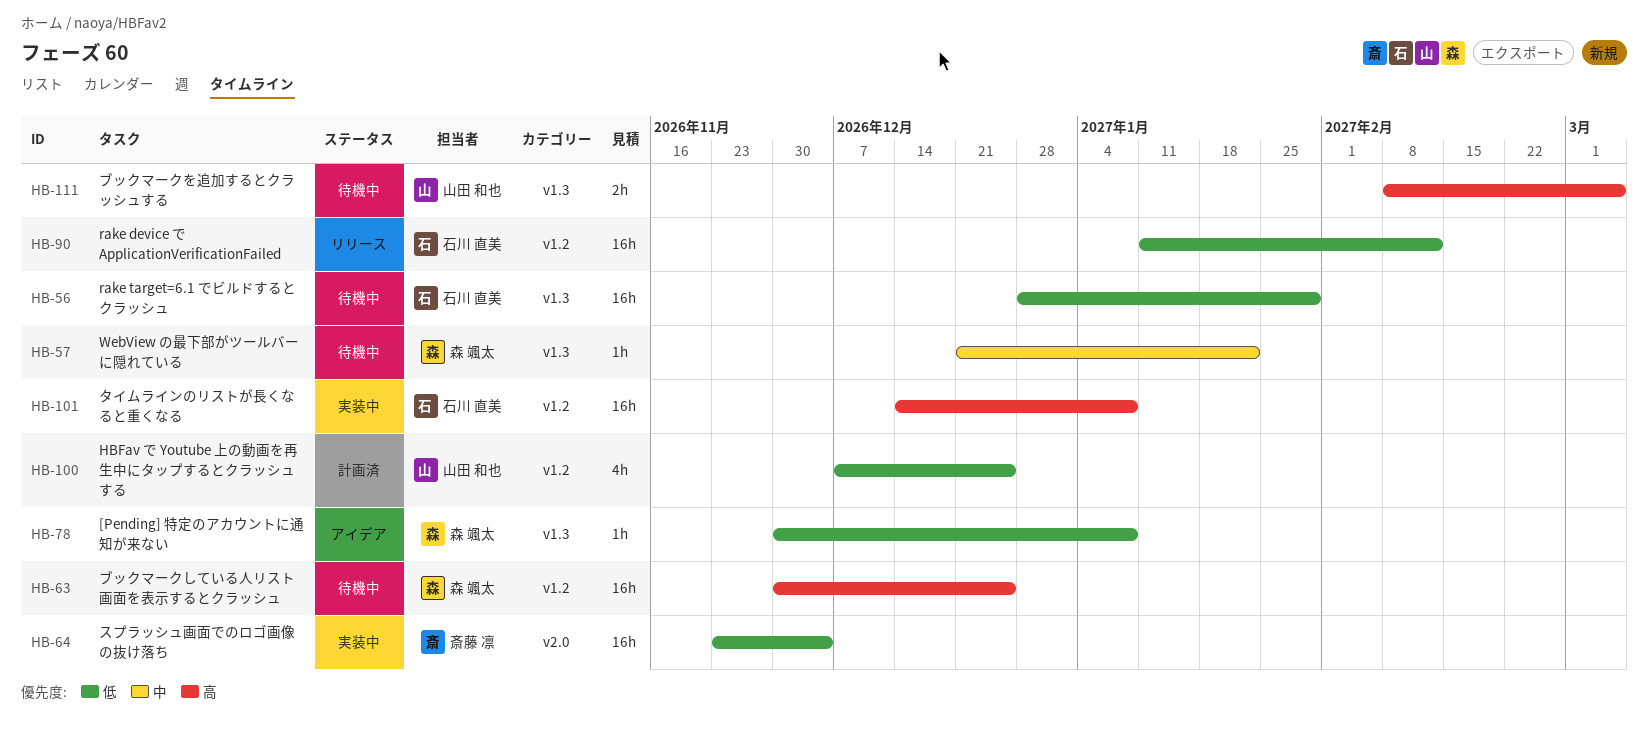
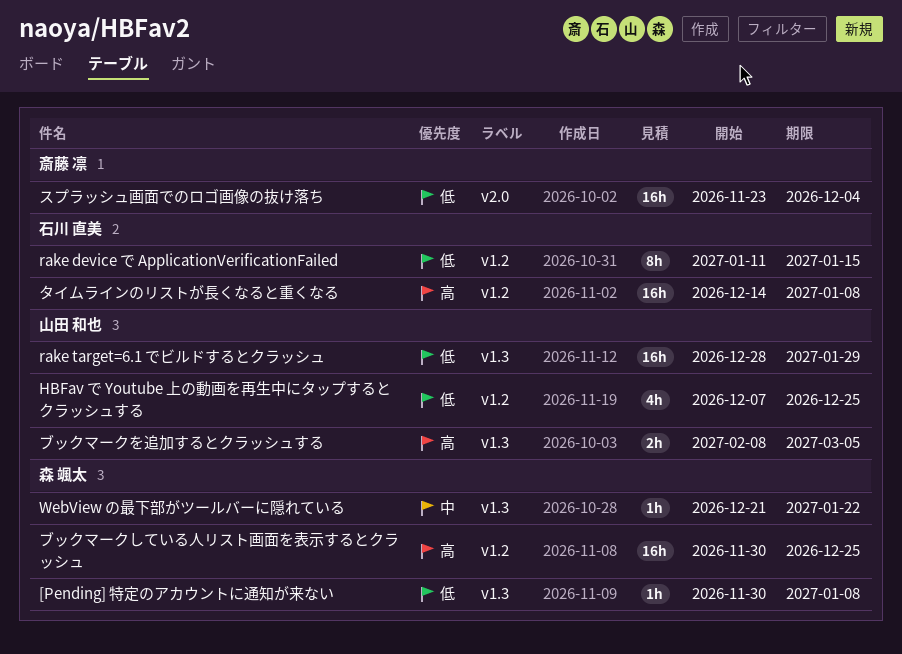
rake device で ApplicationVerificationFailed, estimate: 16h -> 8h
rake device で ApplicationVerificationFailed, due: Feb 12 -> Jan 15
rake target=6.1 でビルドするとクラッシュ, owner: 石川 直美 -> 山田 和也

